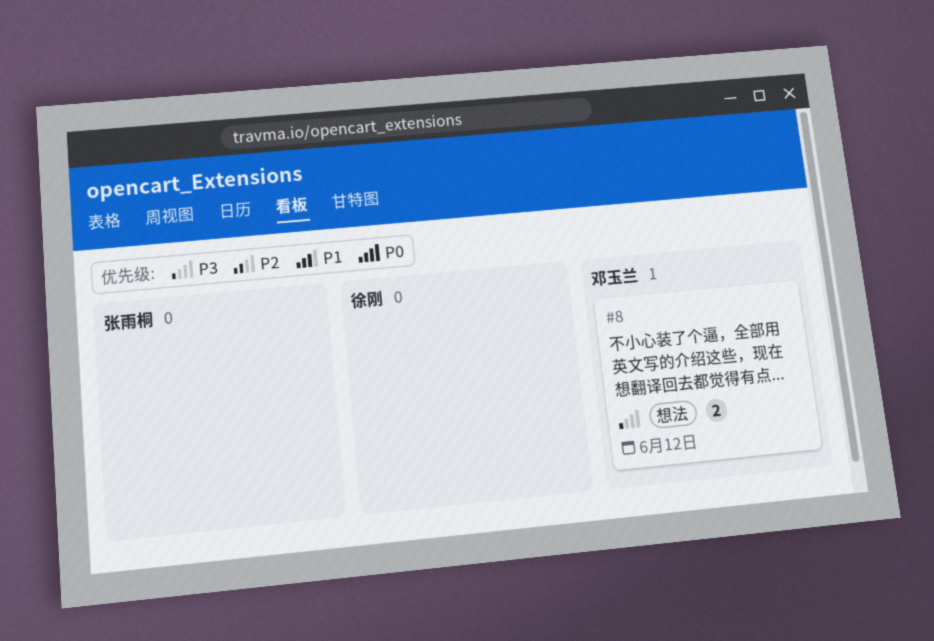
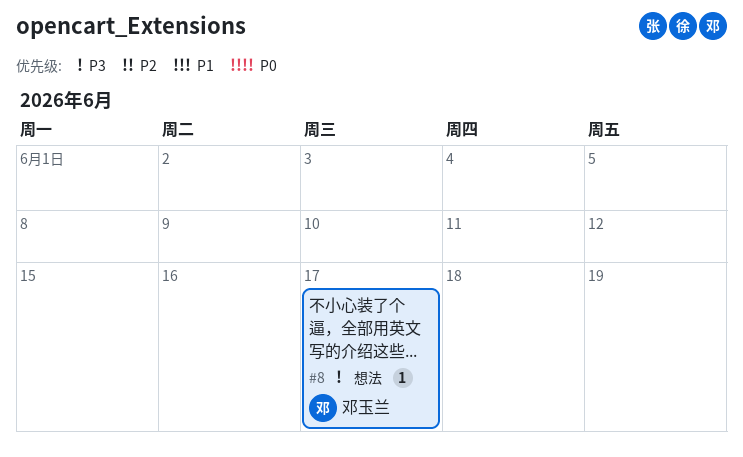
#8, estimate: 2 -> 1
#8, due: Jun 12 -> Jun 17

